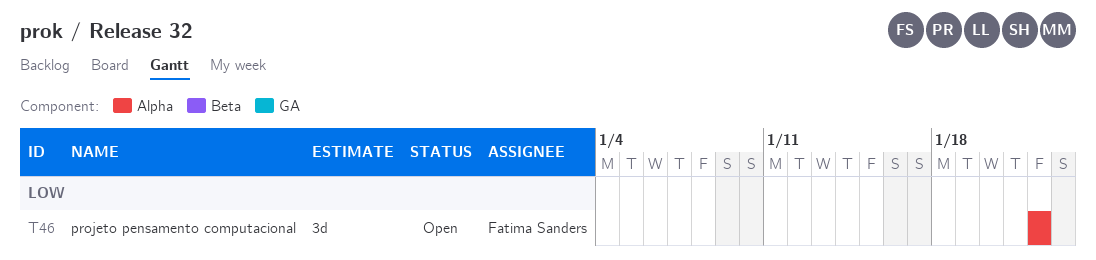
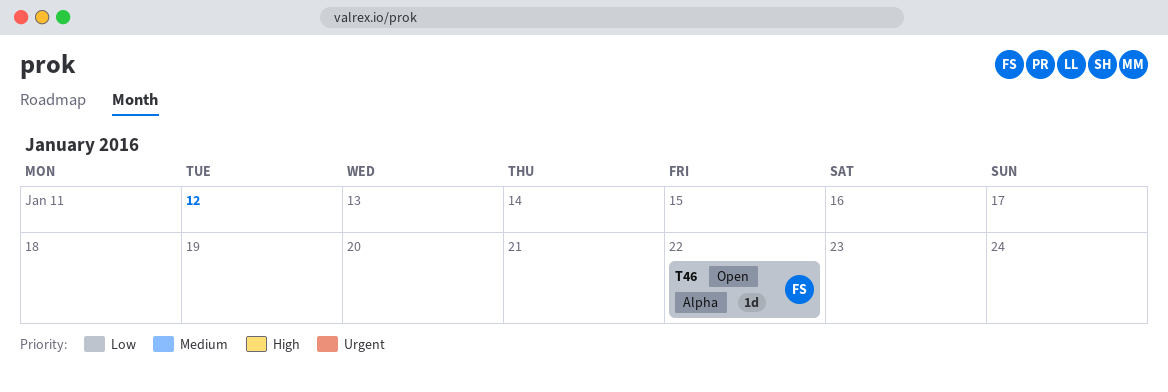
T46, estimate: 3d -> 1d

